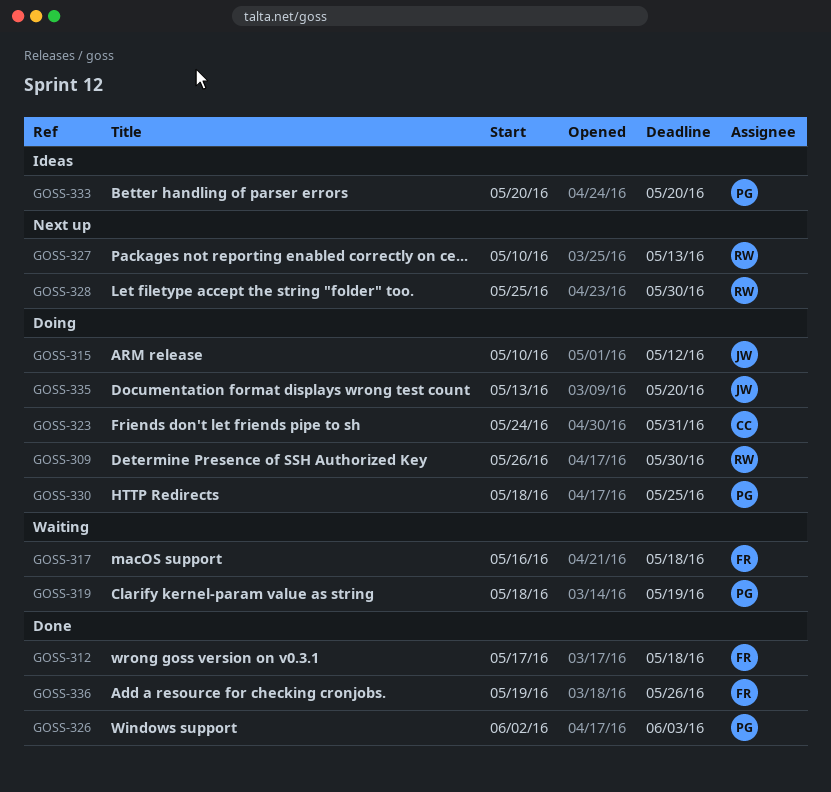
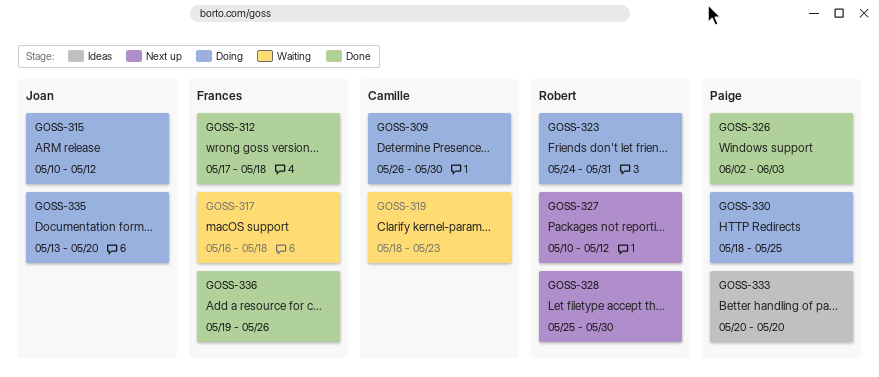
GOSS-309, owner: Robert -> Camille
GOSS-319, owner: Paige -> Camille
GOSS-319, due: May 19 -> May 23
GOSS-323, owner: Camille -> Robert
GOSS-327, due: May 13 -> May 12

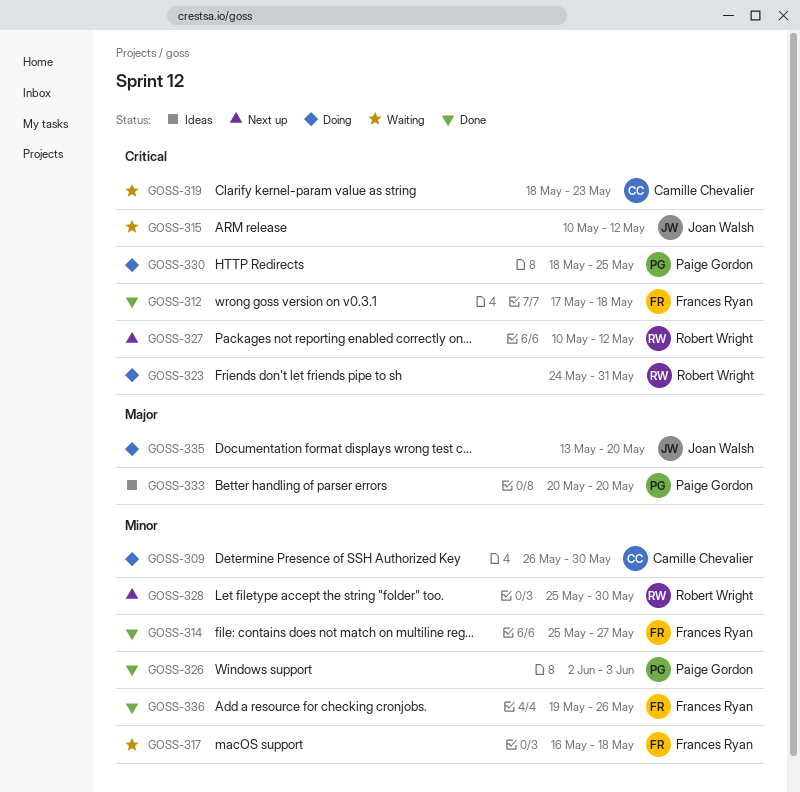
GOSS-314: none -> present
GOSS-315, status: Doing -> Waiting

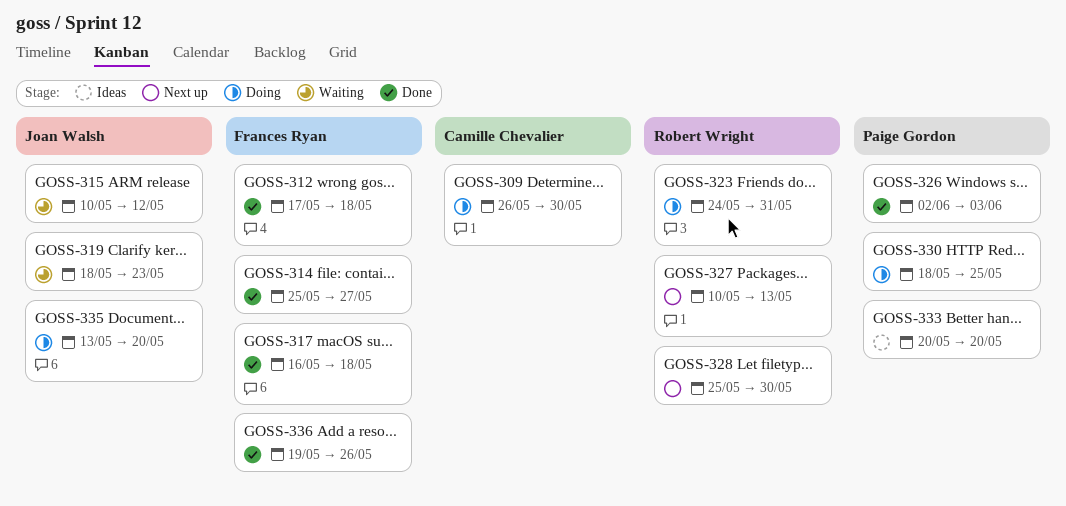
GOSS-317, status: Waiting -> Done
GOSS-319, owner: Camille Chevalier -> Joan Walsh
GOSS-327, due: May 12 -> May 13

